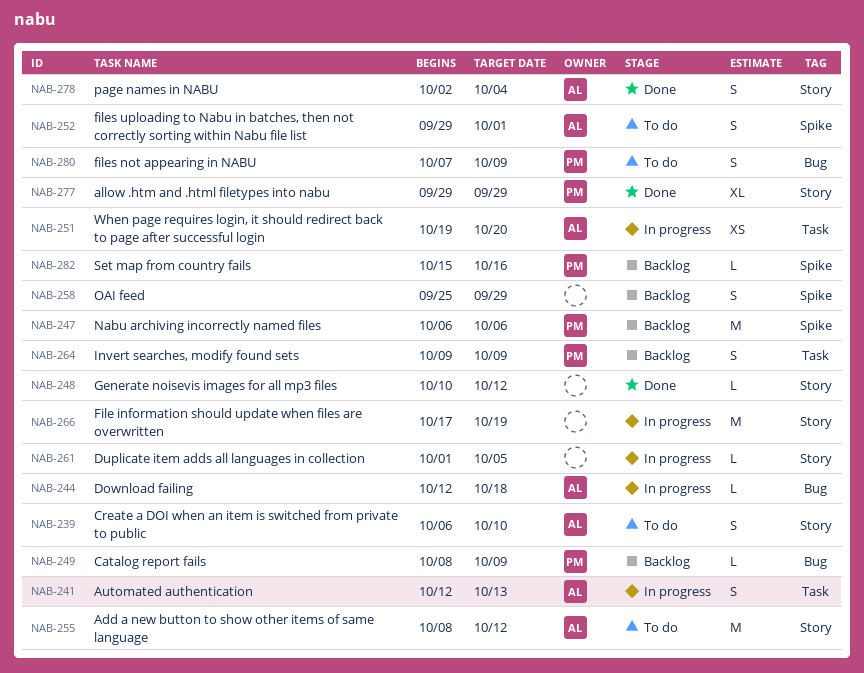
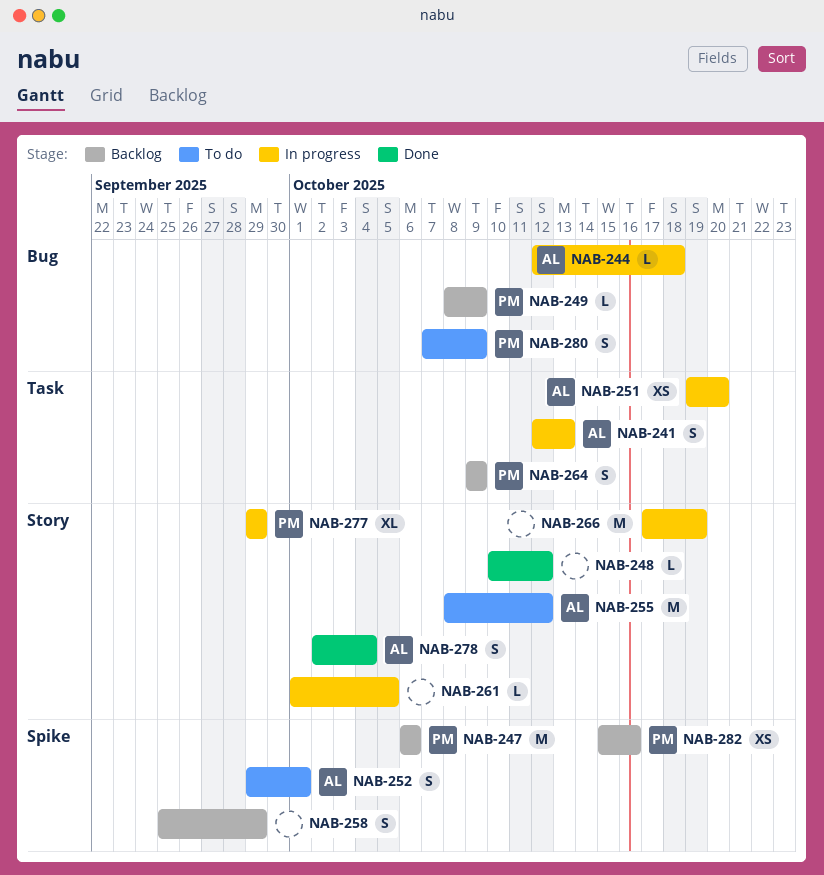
NAB-239: present -> none
NAB-277, status: Done -> In progress
NAB-282, estimate: L -> XS

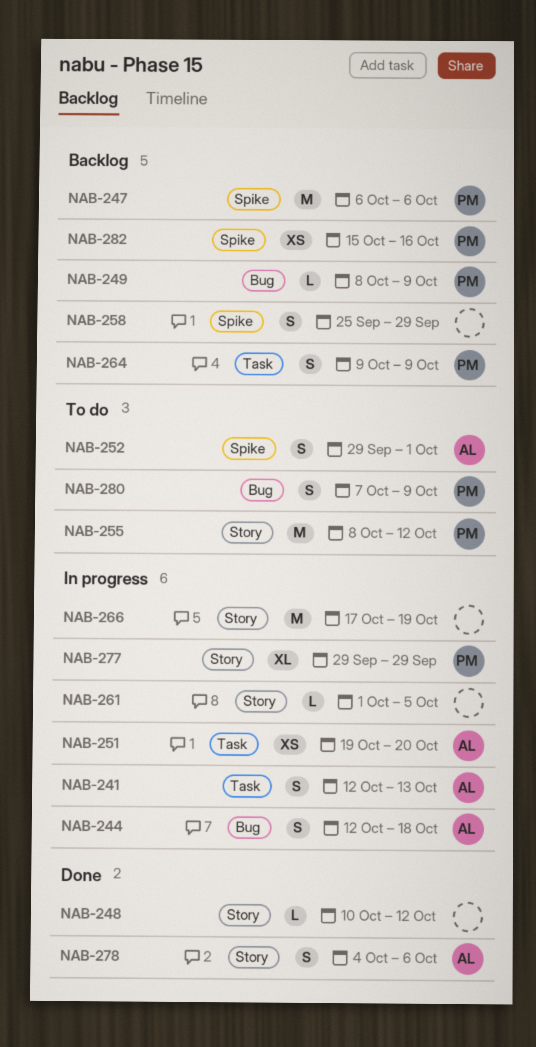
NAB-244, estimate: L -> S
NAB-255, owner: AL -> PM
NAB-278, start: Oct 2 -> Oct 4
NAB-278, due: Oct 4 -> Oct 6

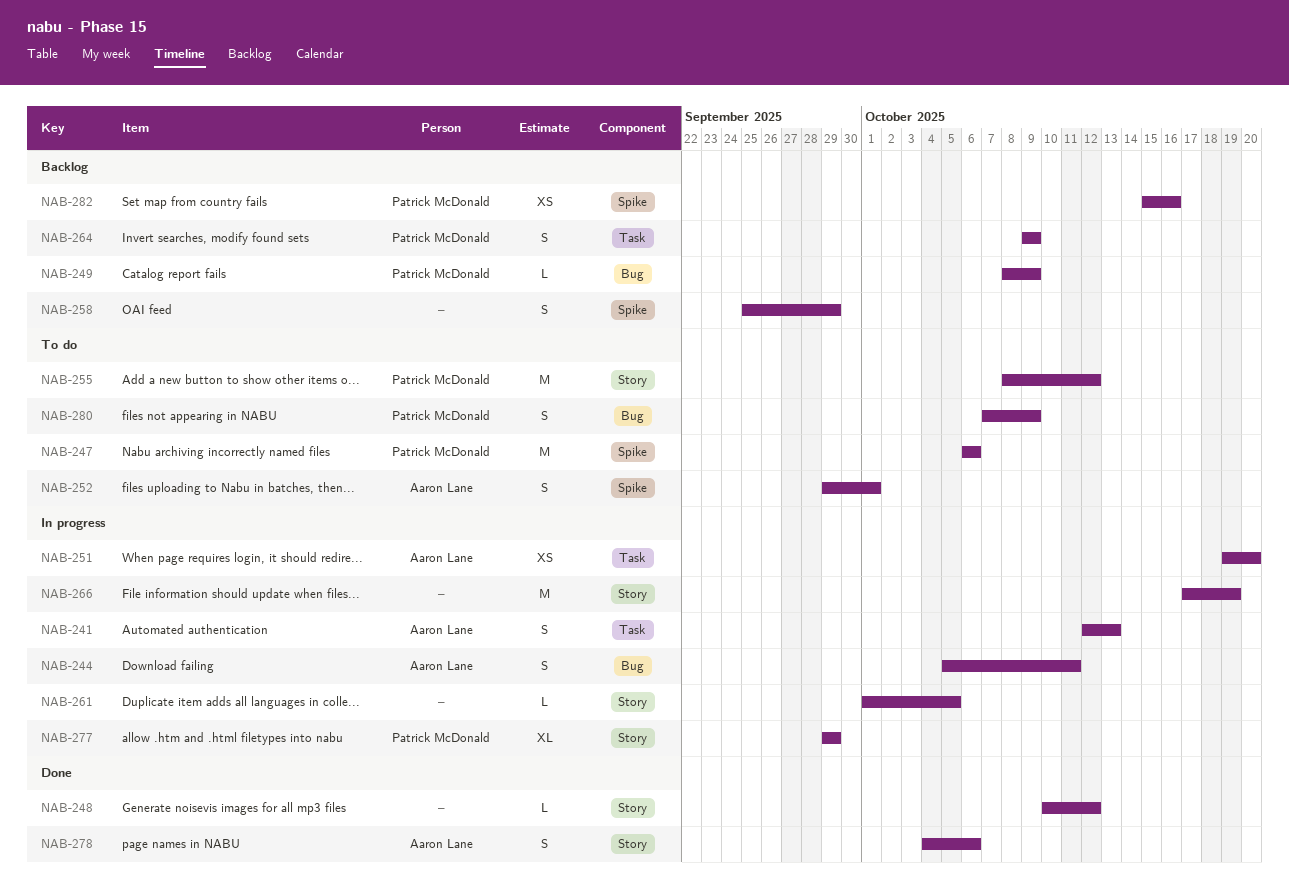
NAB-244, start: Oct 12 -> Oct 5
NAB-244, due: Oct 18 -> Oct 11
NAB-247, status: Backlog -> To do

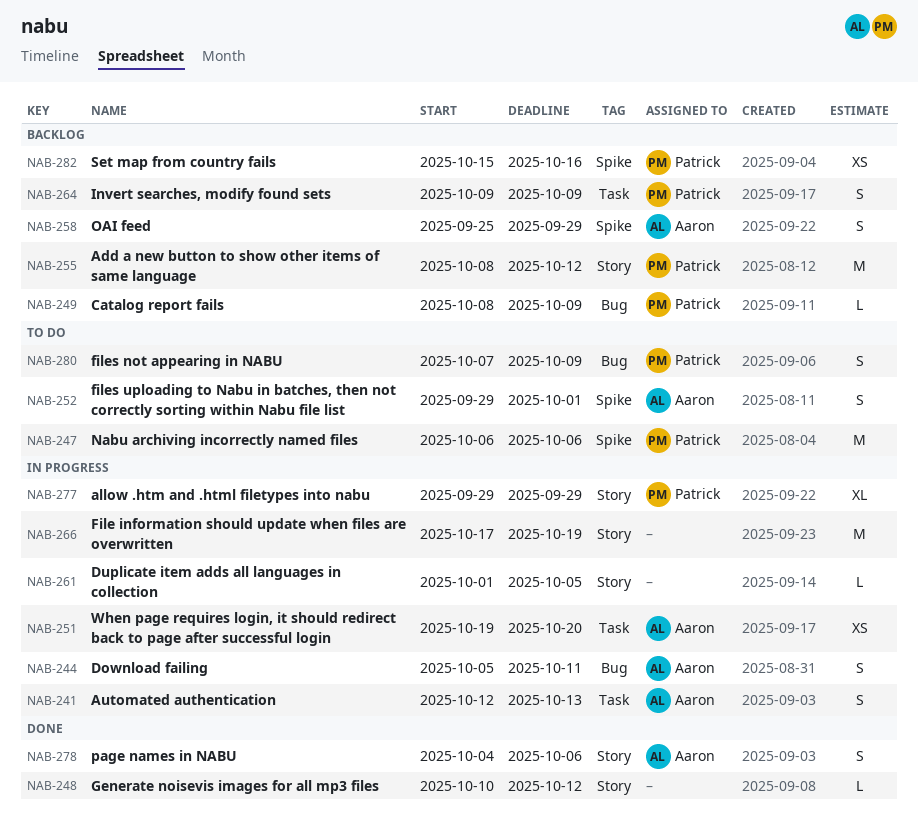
NAB-255, status: To do -> Backlog
NAB-258, owner: none -> Aaron Lane

